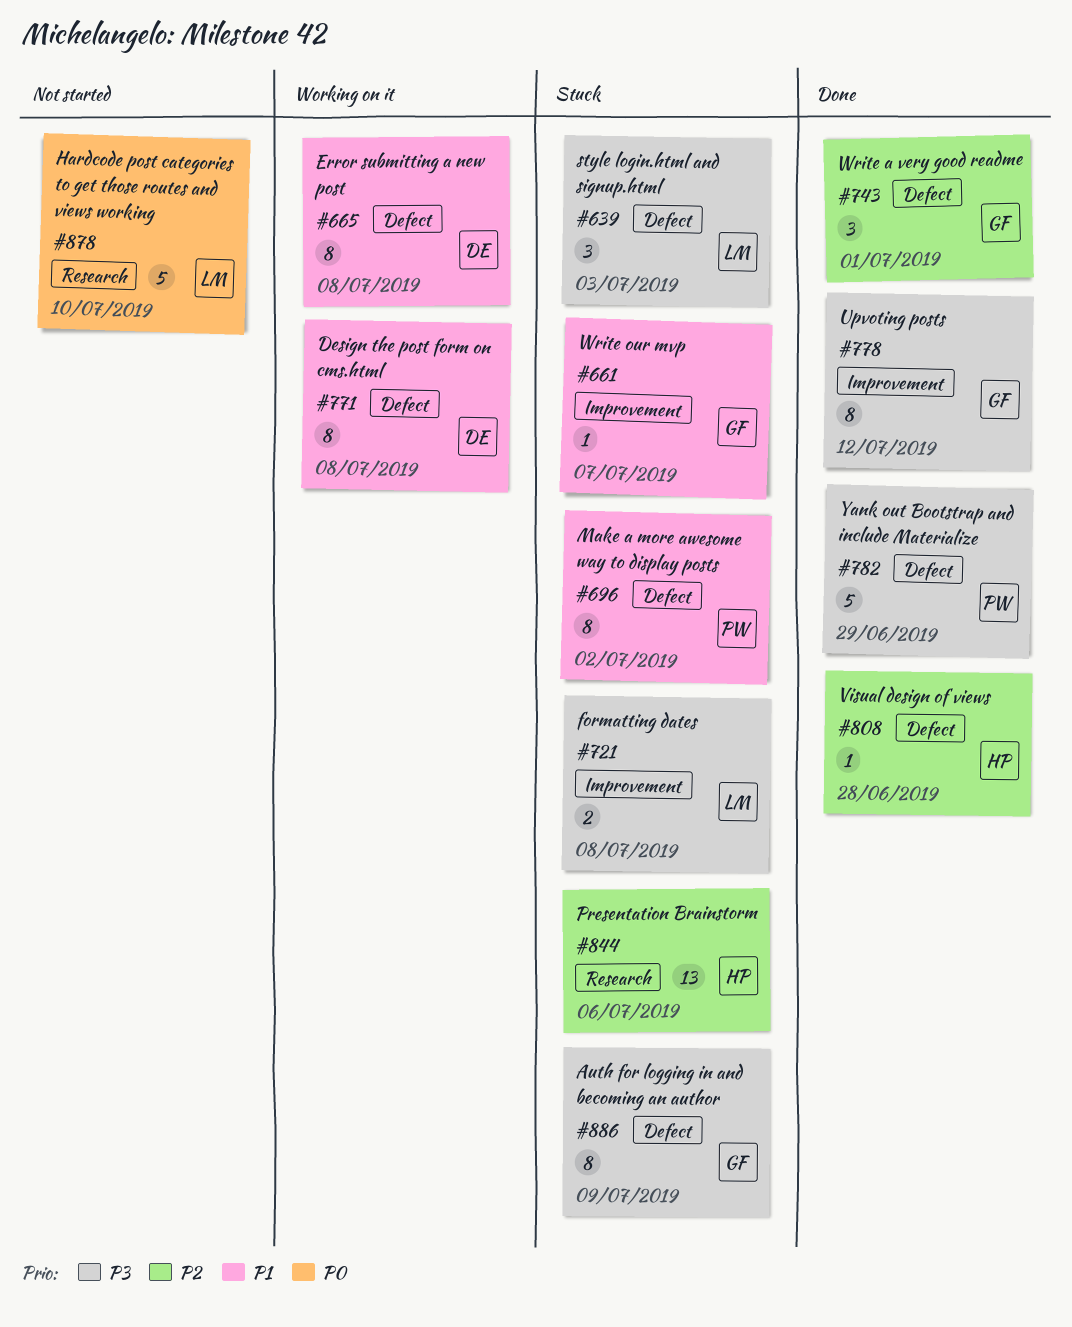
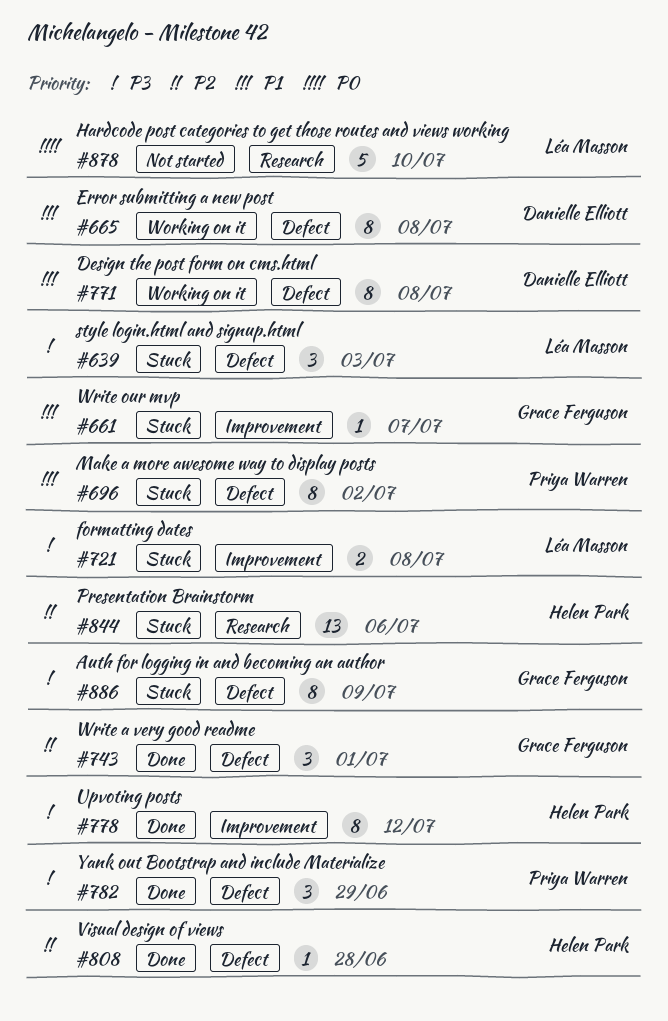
#778, owner: Grace Ferguson -> Helen Park
#782, estimate: 5 -> 3

